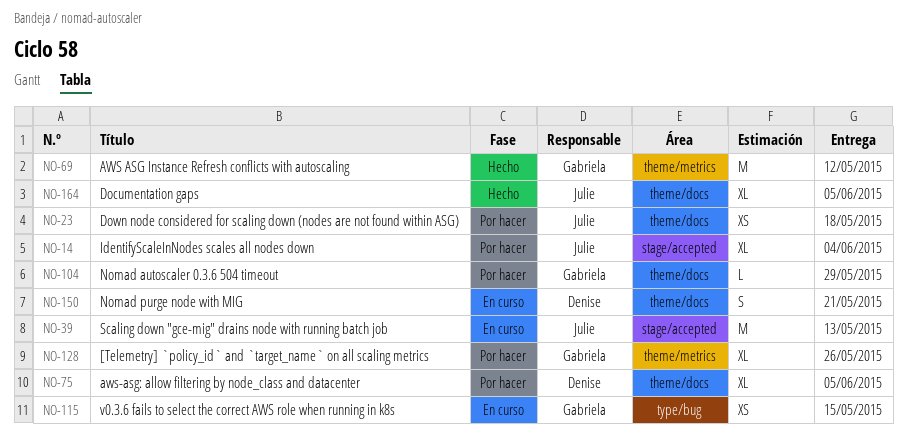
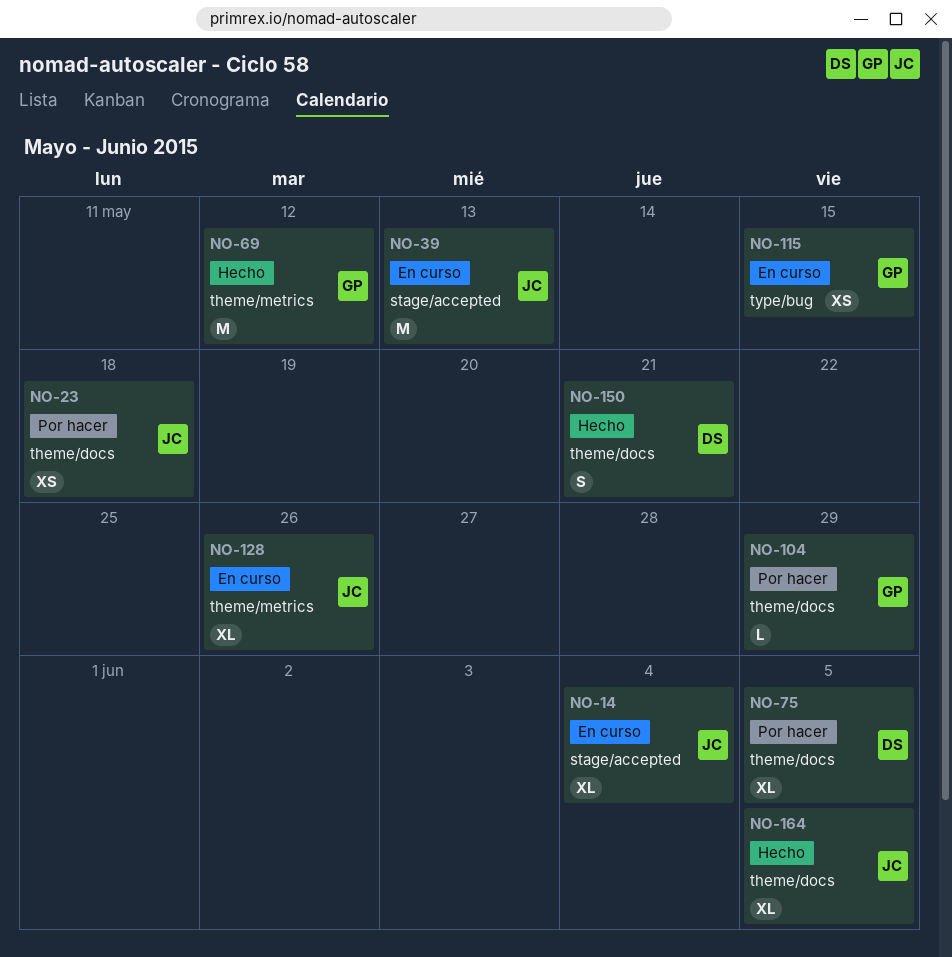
NO-14, status: Por hacer -> En curso
NO-128, status: Por hacer -> En curso
NO-128, owner: Gabriela -> Julie
NO-150, status: En curso -> Hecho

